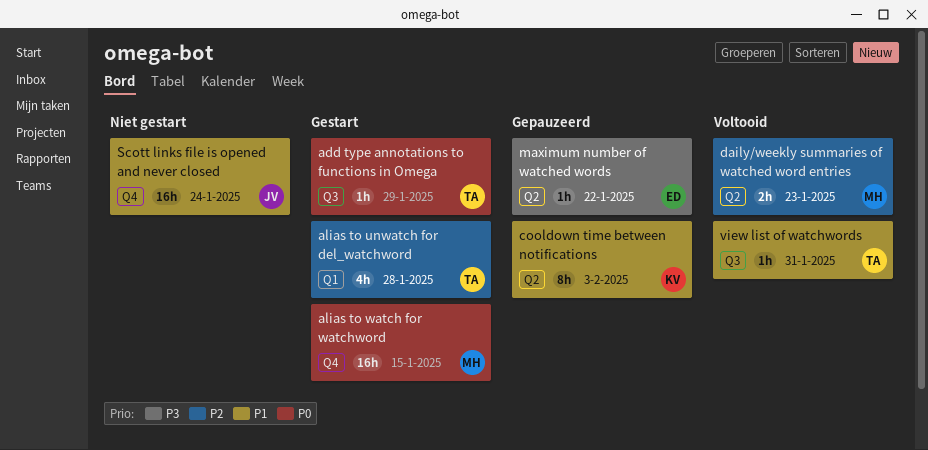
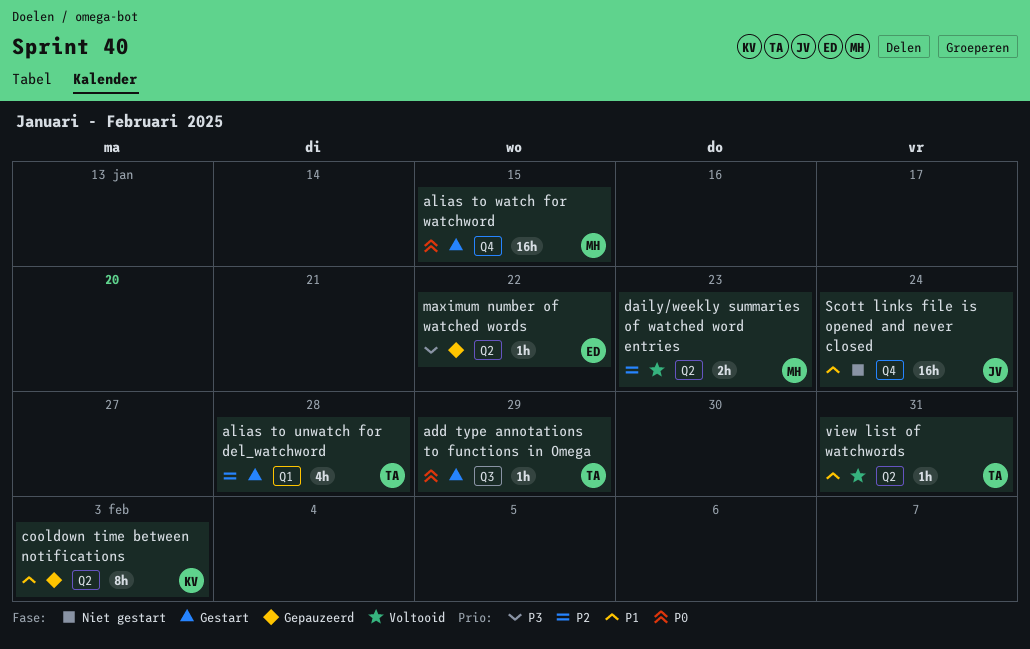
view list of watchwords, label: Q3 -> Q2

